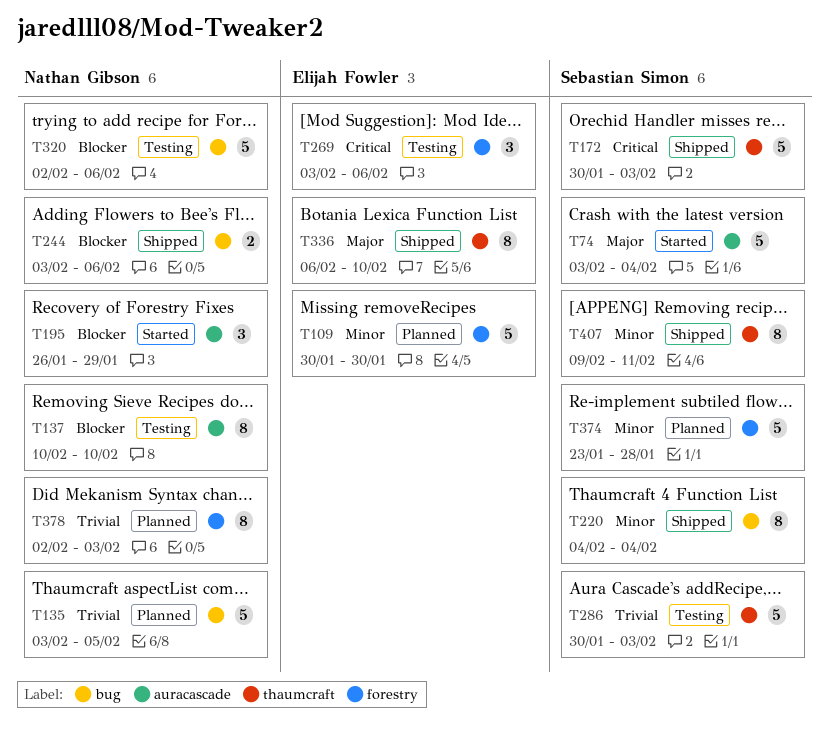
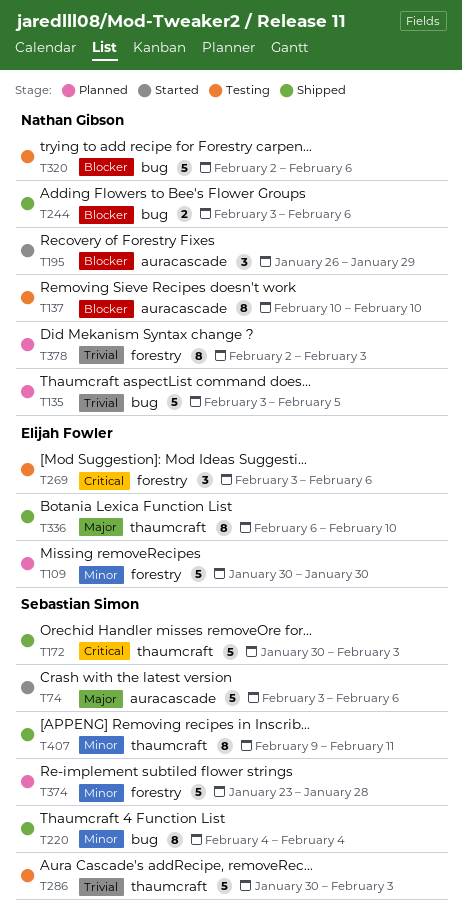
T74, due: Feb 4 -> Feb 6

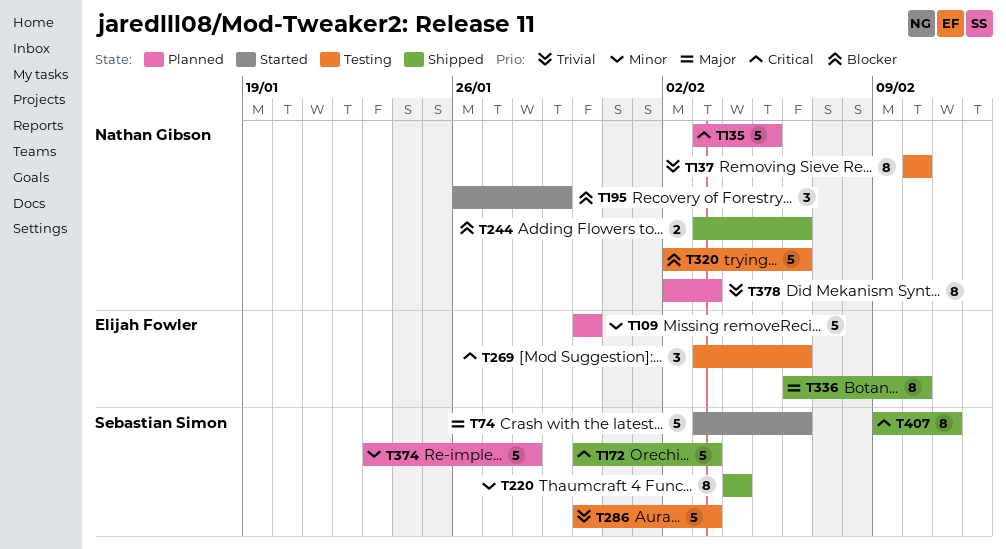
T135, priority: Trivial -> Critical
T137, priority: Blocker -> Trivial
T407, priority: Minor -> Critical

